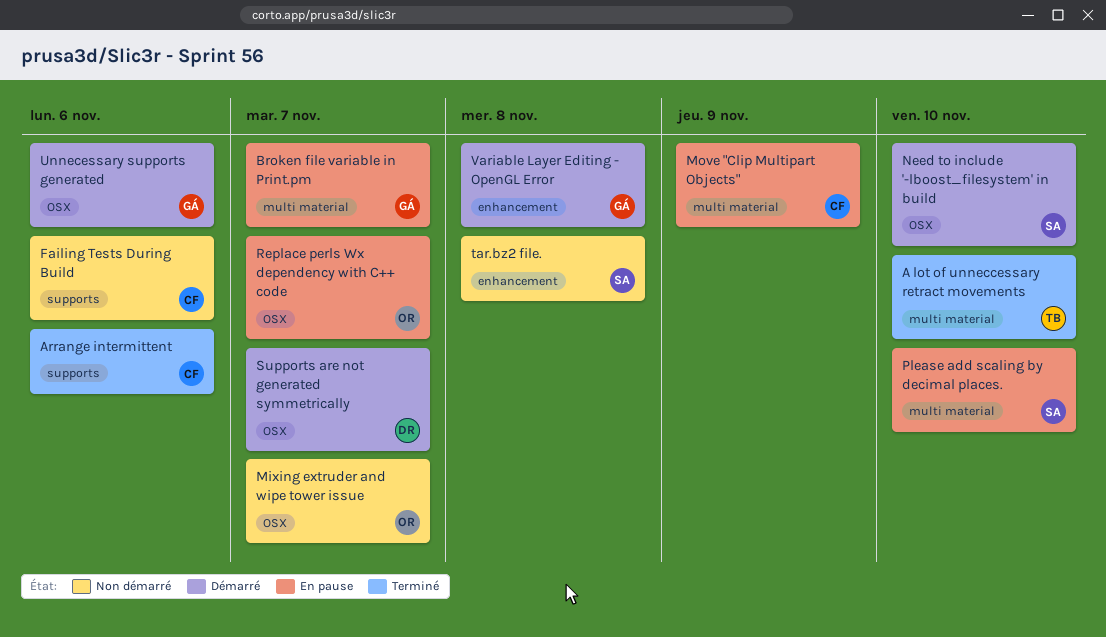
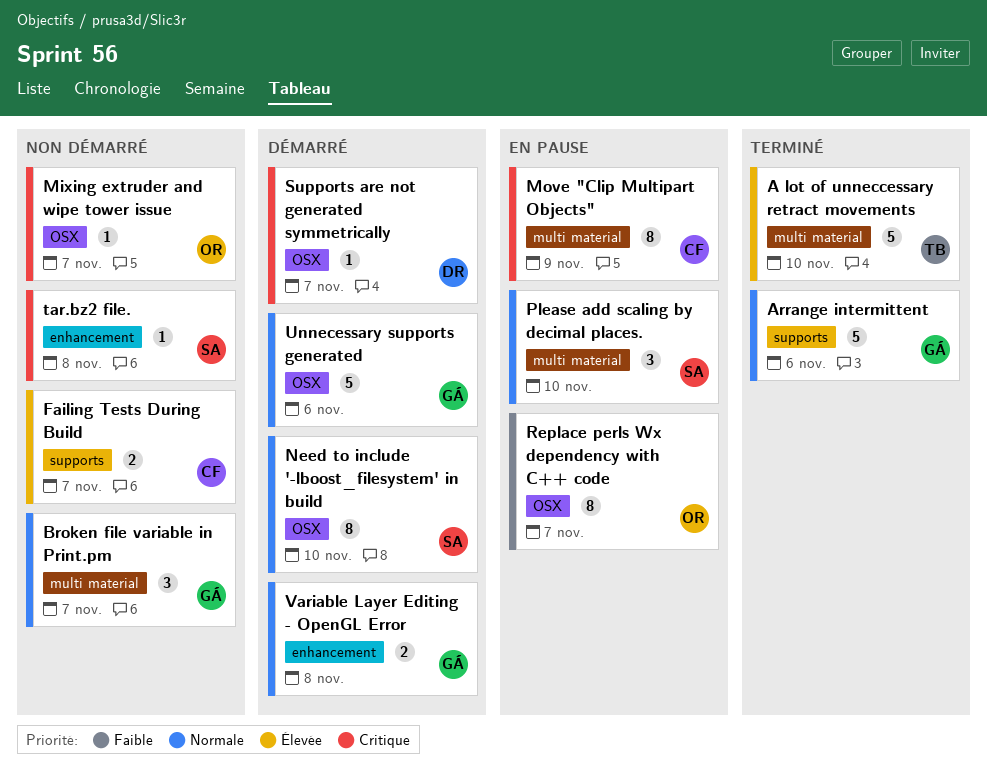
Arrange intermittent, owner: CF -> GÁ
Broken file variable in Print.pm, status: En pause -> Non démarré
Failing Tests During Build, due: Nov 6 -> Nov 7

